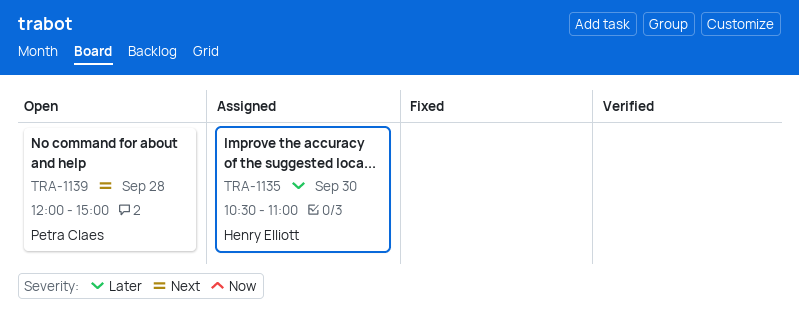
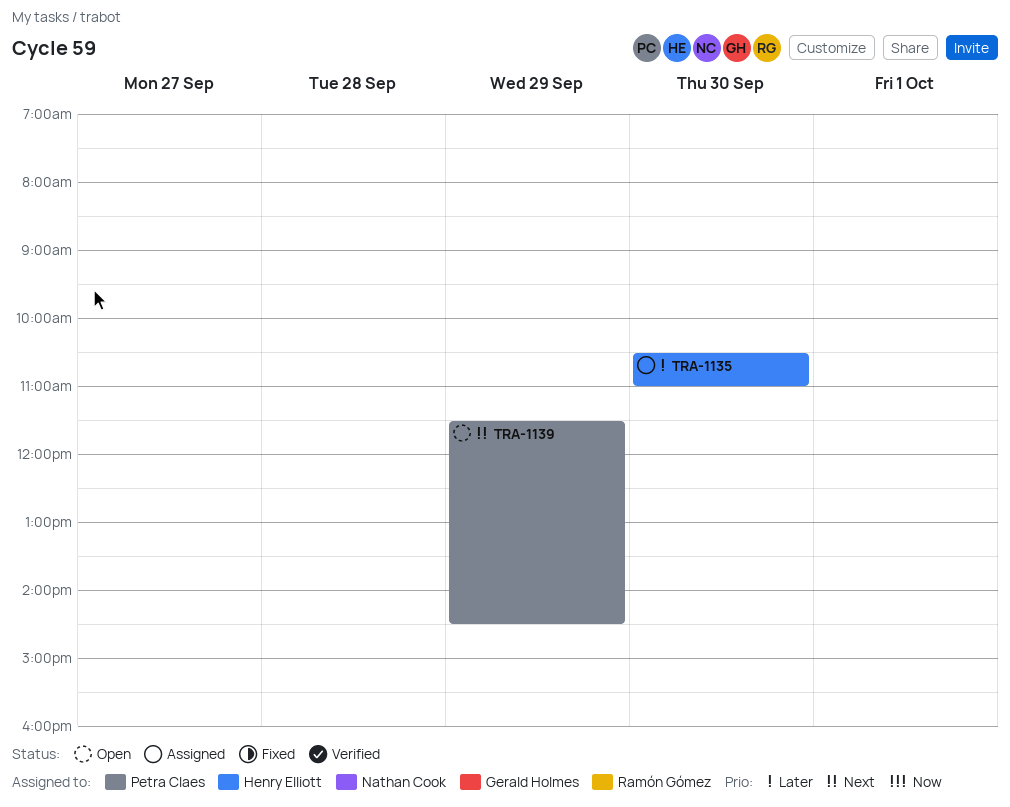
TRA-1139, day: Sep 28 -> Sep 29
TRA-1139, begins: 12:00 -> 11:30
TRA-1139, ends: 15:00 -> 14:30

